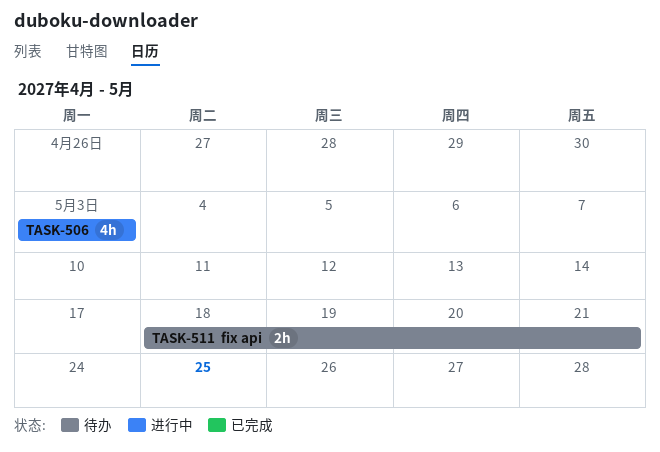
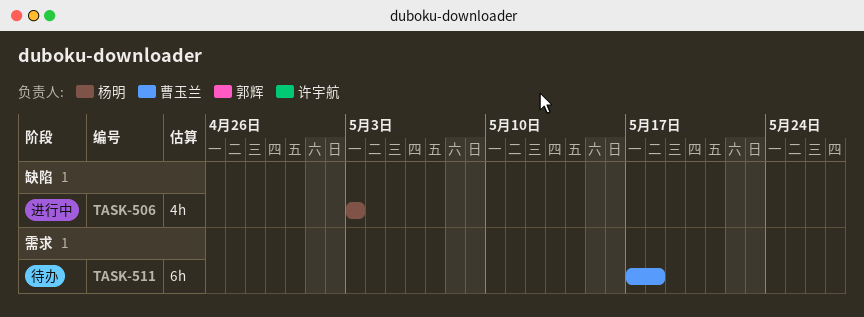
TASK-511, estimate: 2h -> 6h
TASK-511, start: May 18 -> May 17
TASK-511, due: May 21 -> May 18

